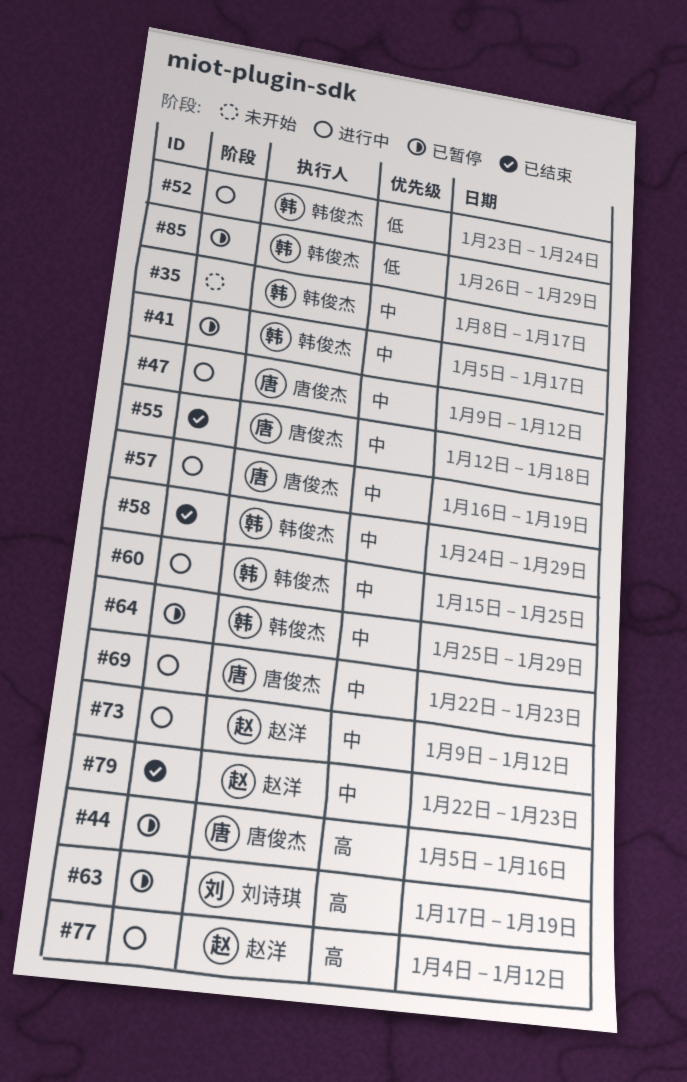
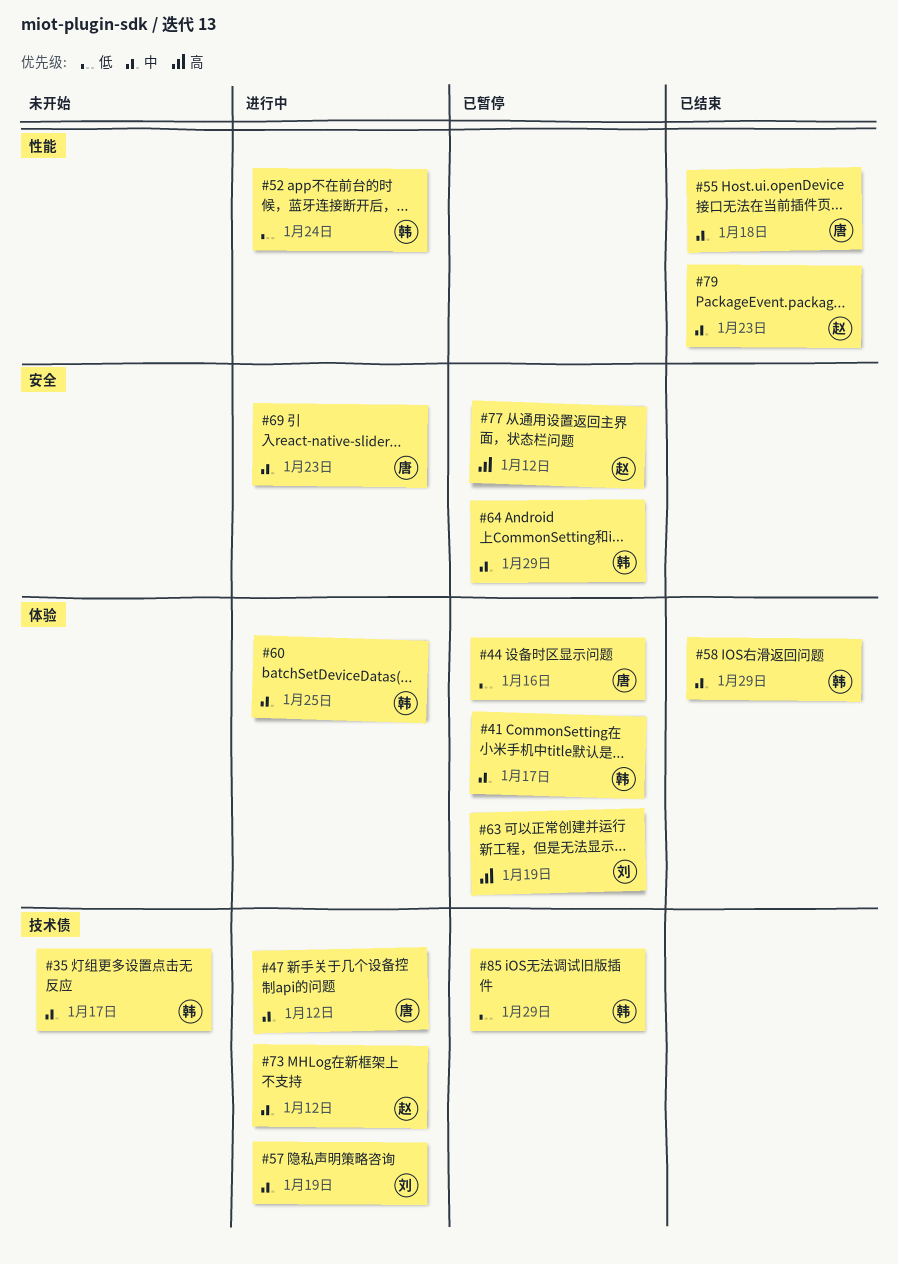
#44, priority: 高 -> 低
#57, owner: 唐俊杰 -> 刘诗琪
#77, status: 进行中 -> 已暂停

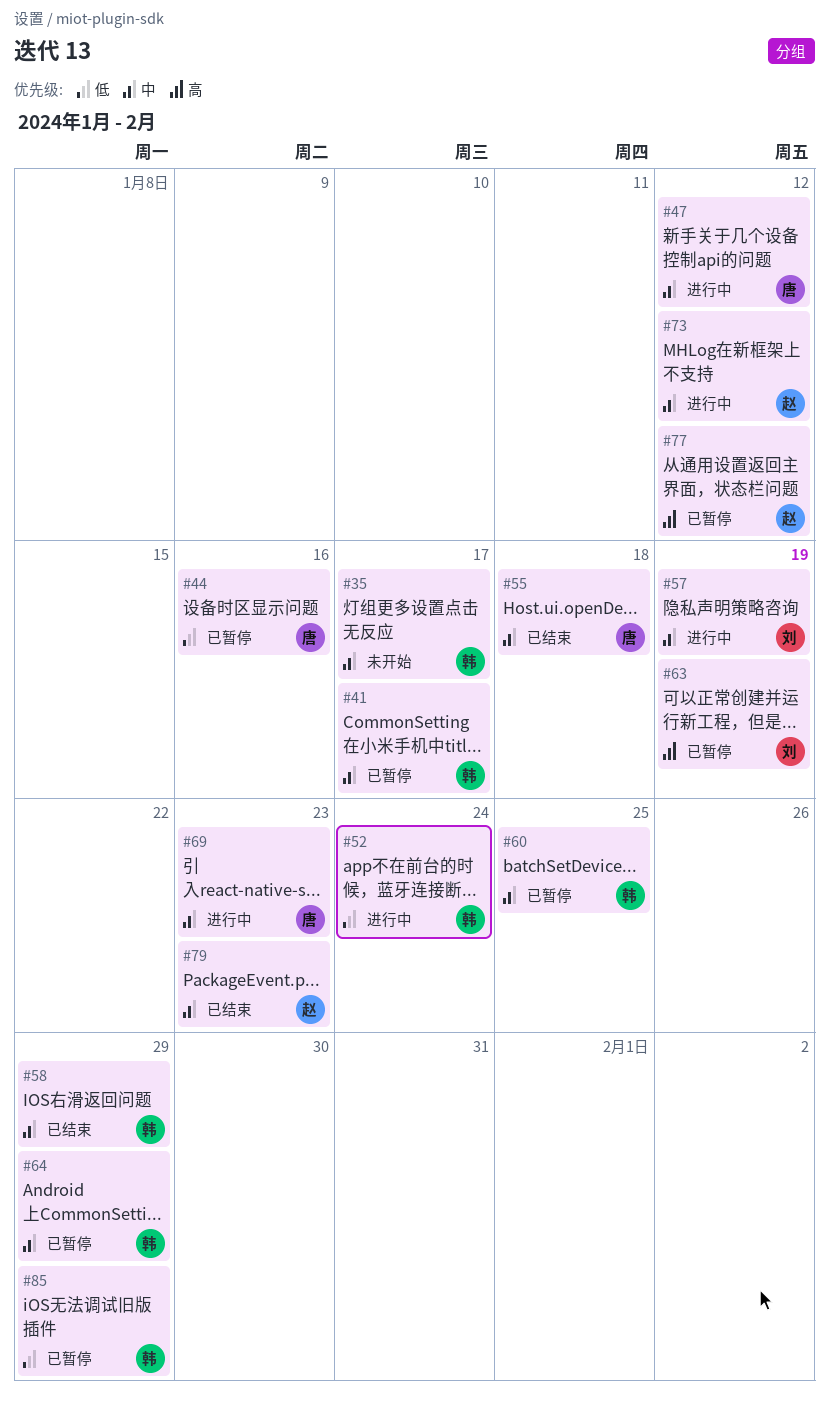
#60, status: 进行中 -> 已暂停

